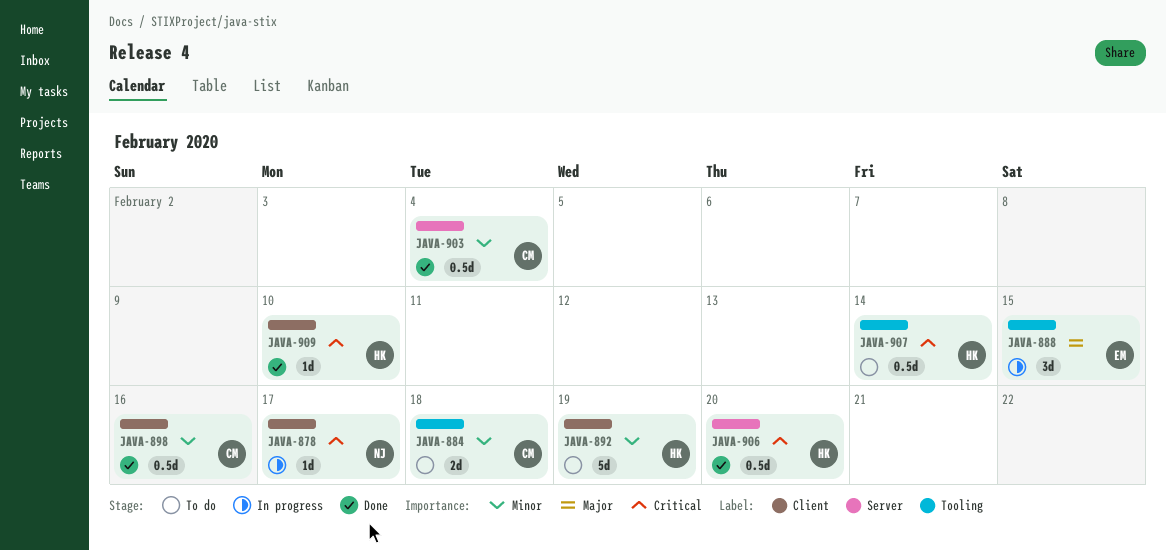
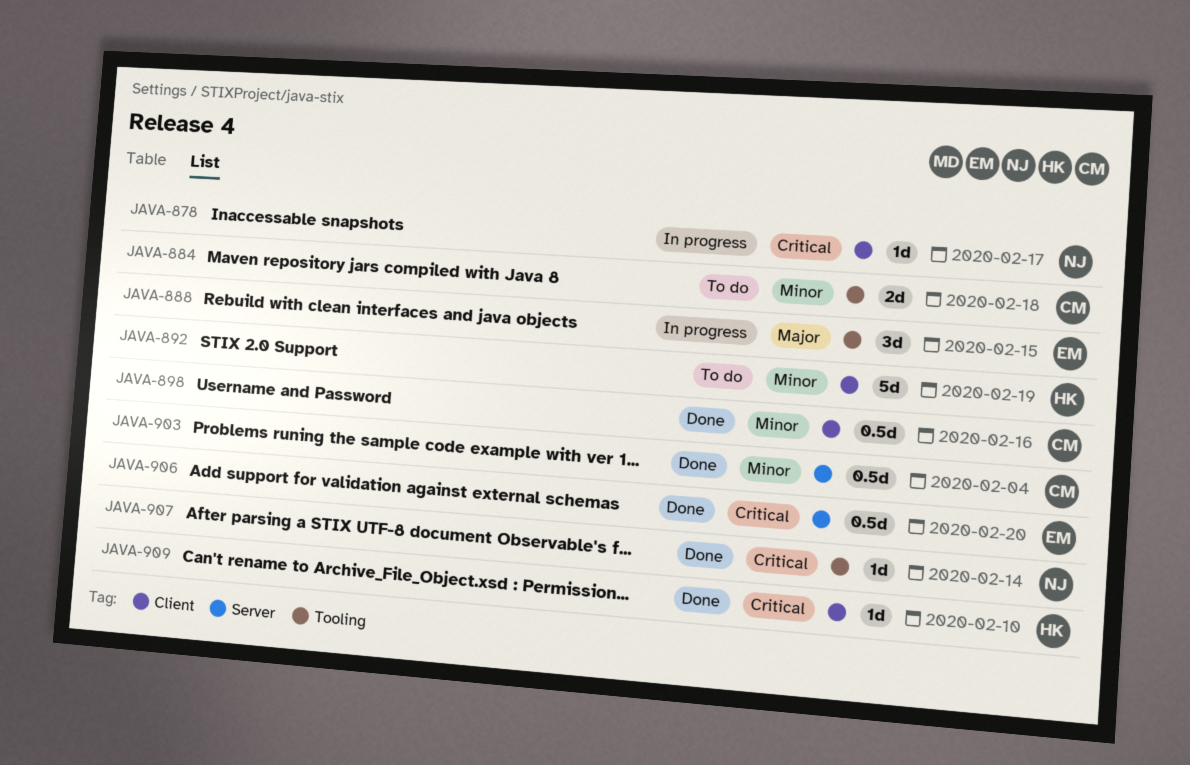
JAVA-906, owner: HK -> EM
JAVA-907, status: To do -> Done
JAVA-907, owner: HK -> NJ
JAVA-907, estimate: 0.5d -> 1d

